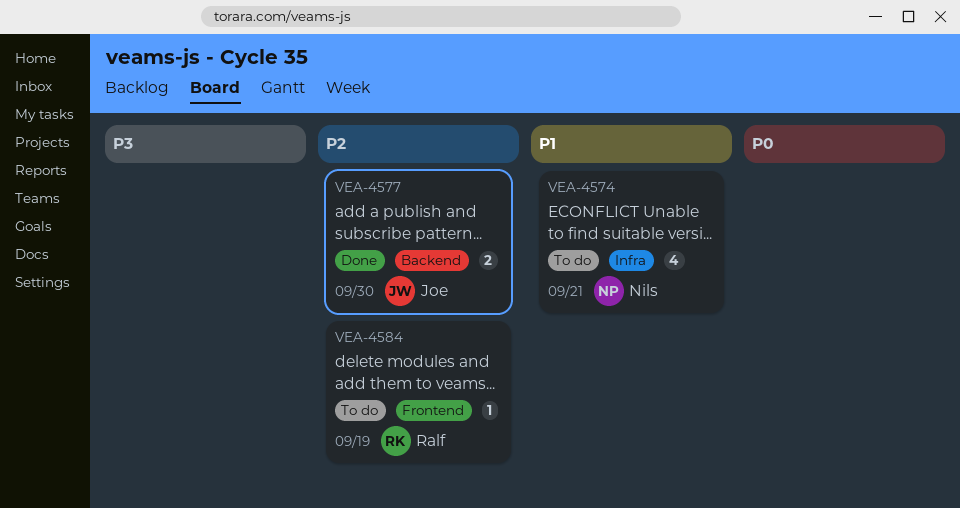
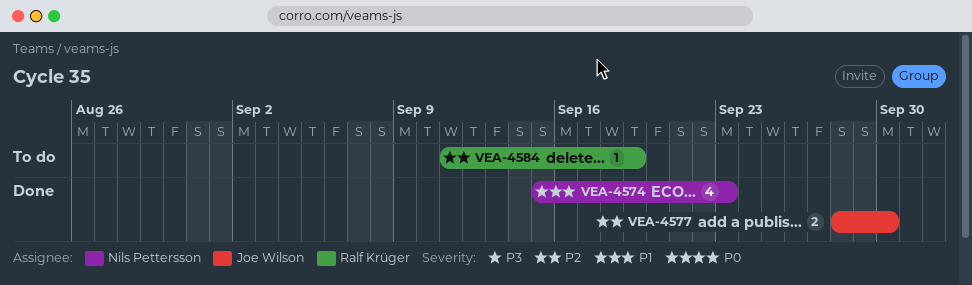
VEA-4574, status: To do -> Done
VEA-4574, due: Sep 21 -> Sep 23

